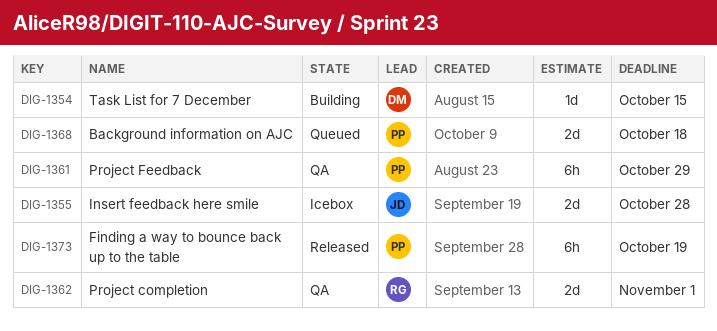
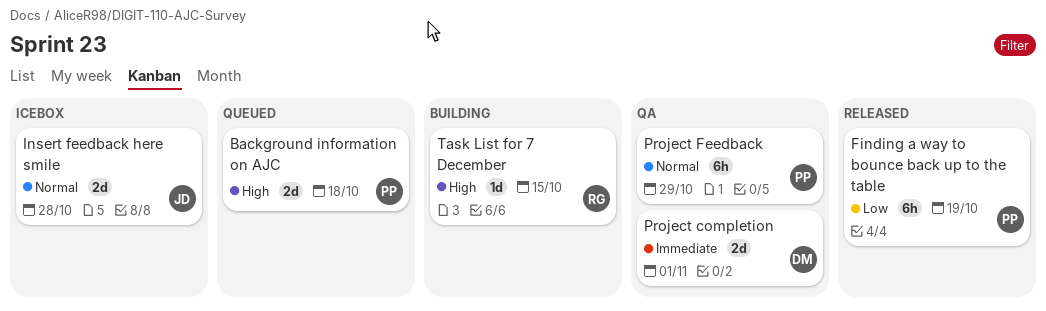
Project completion, owner: RG -> DM
Task List for 7 December, owner: DM -> RG

